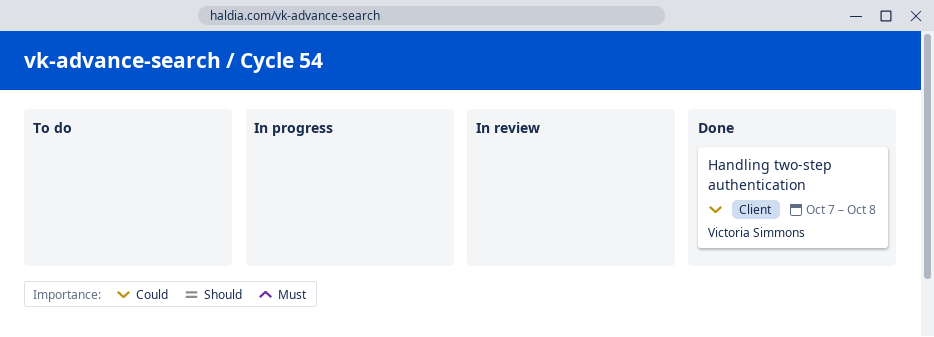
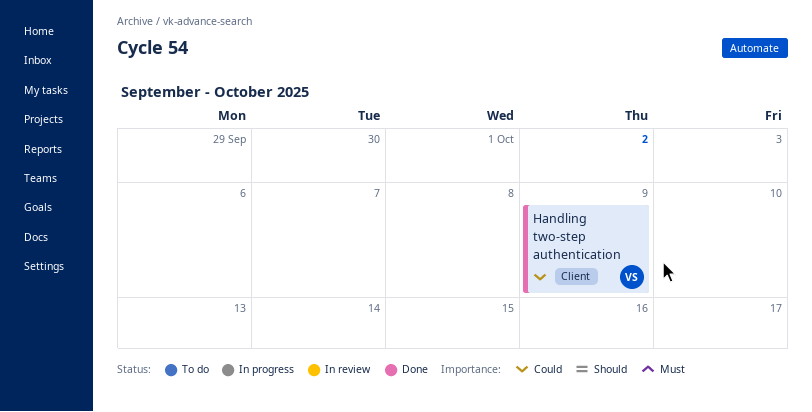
Handling two-step authentication, due: Oct 8 -> Oct 9

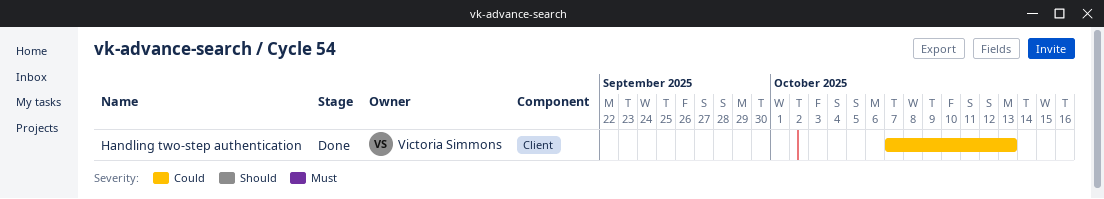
Handling two-step authentication, due: Oct 9 -> Oct 13

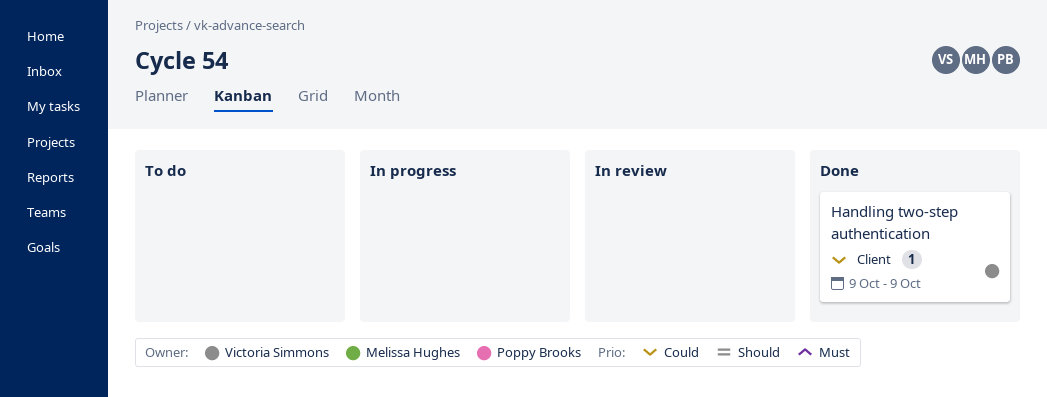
Handling two-step authentication, start: Oct 7 -> Oct 9
Handling two-step authentication, due: Oct 13 -> Oct 9

